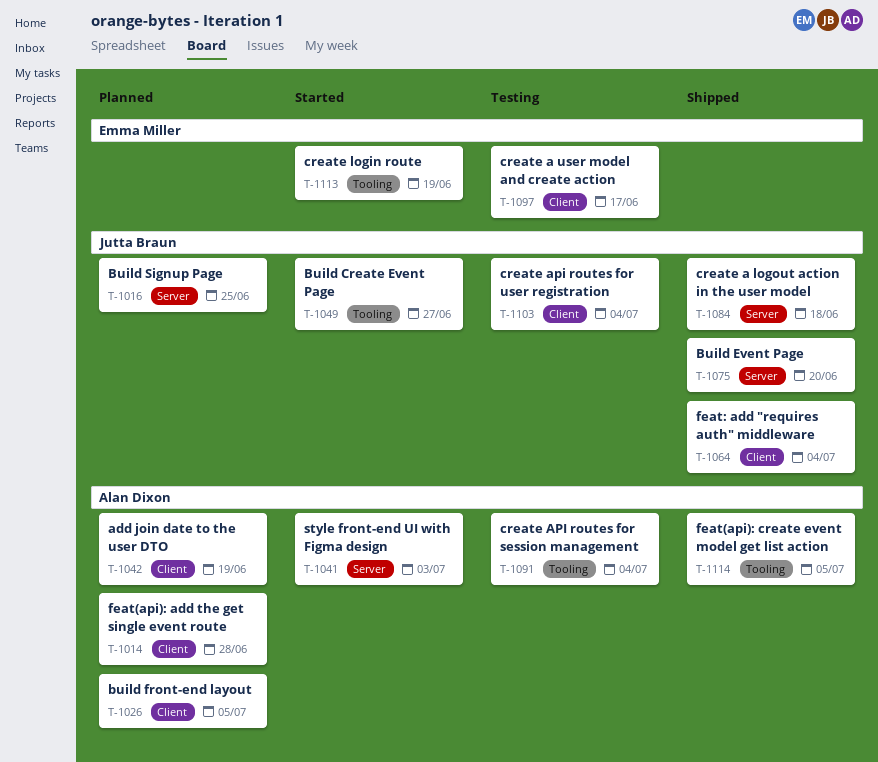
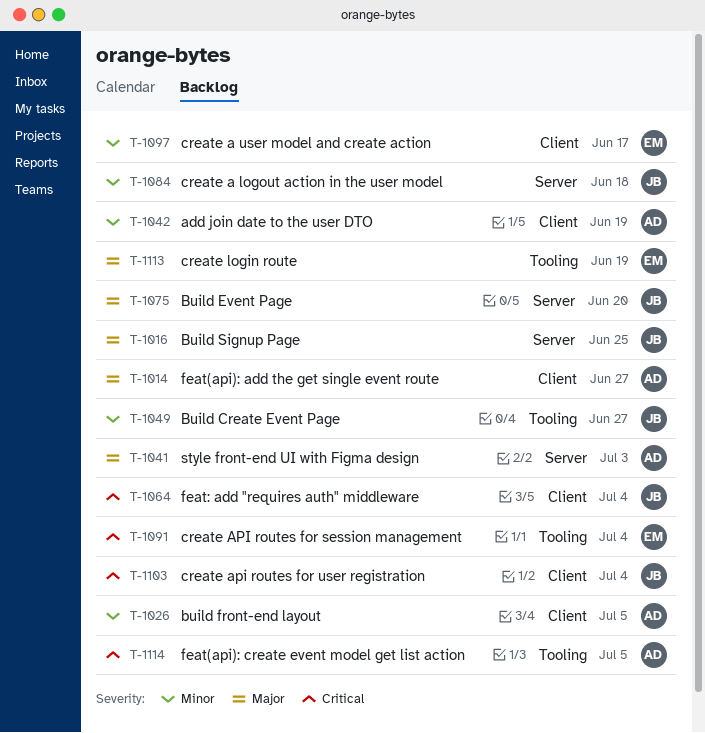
T-1014, due: Jun 28 -> Jun 27
T-1091, owner: Alan Dixon -> Emma Miller

